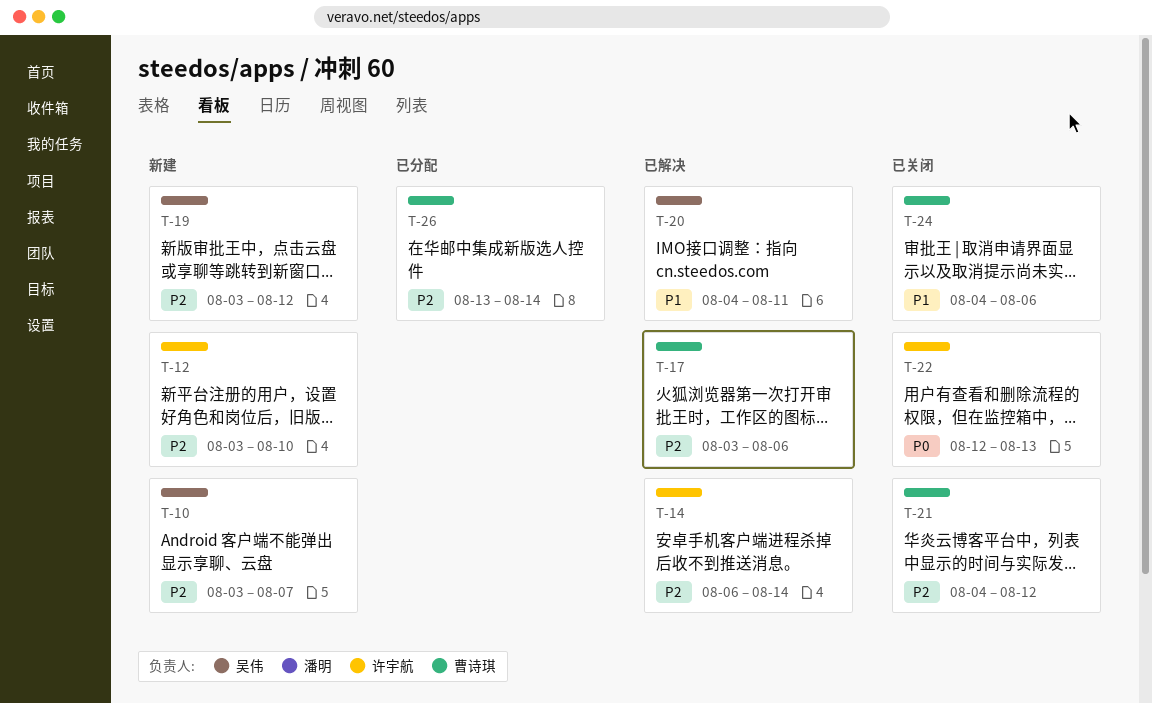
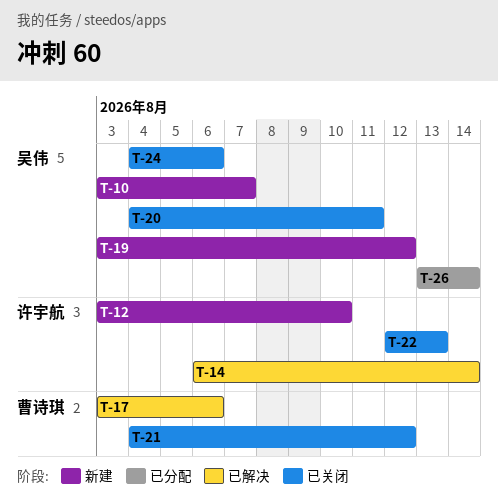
T-20, status: 已解决 -> 已关闭
T-24, owner: 曹诗琪 -> 吴伟
T-26, owner: 曹诗琪 -> 吴伟

